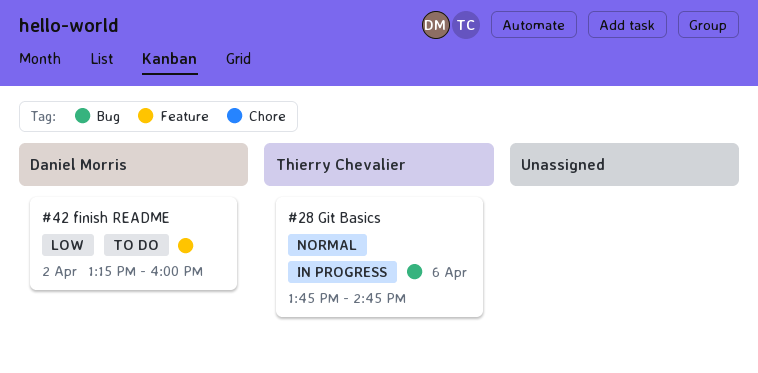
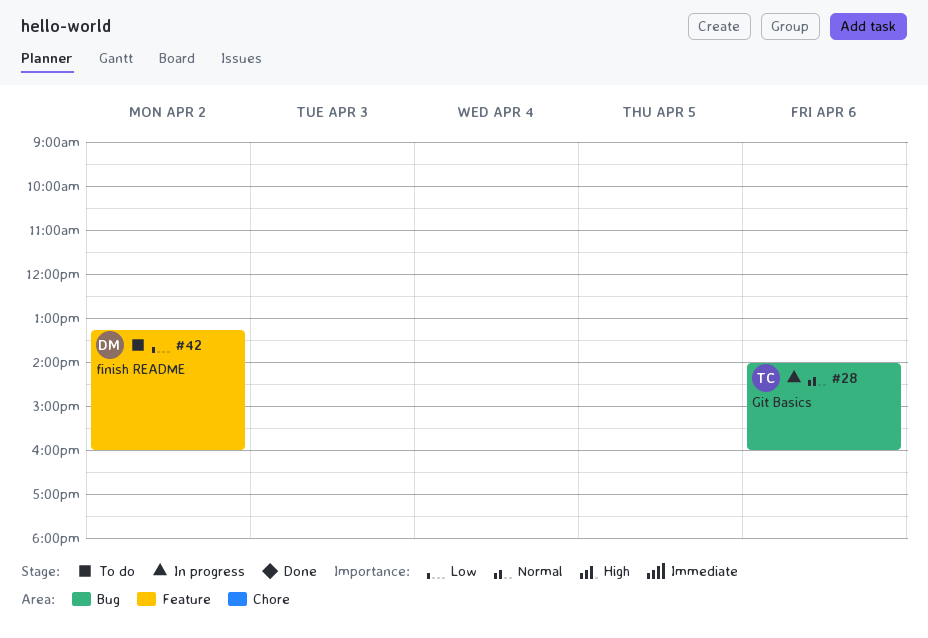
#28, begins: 13:45 -> 14:00
#28, ends: 14:45 -> 16:00

